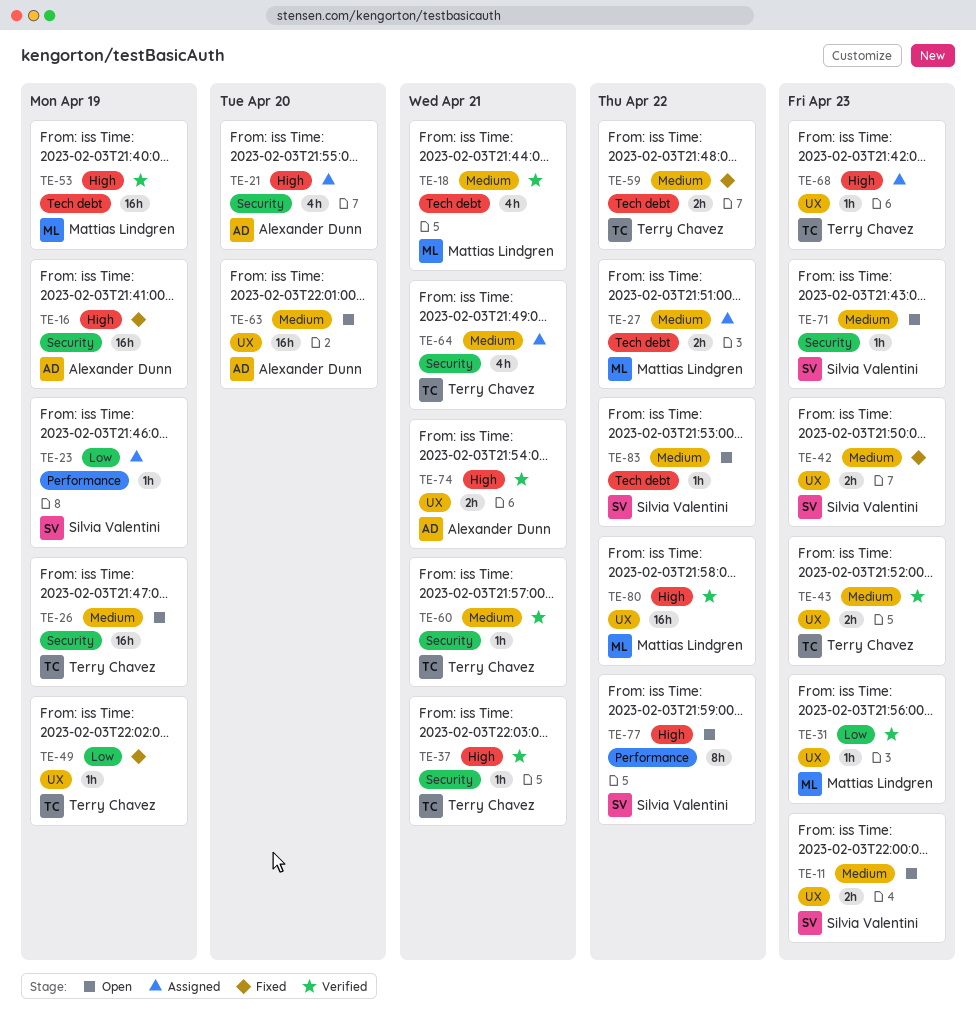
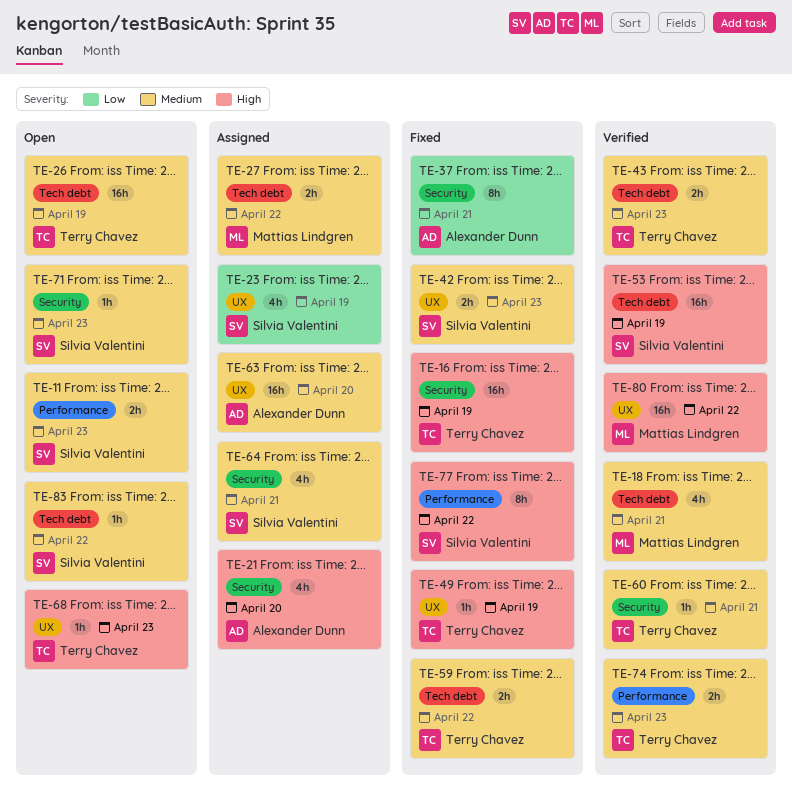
TE-11, label: UX -> Performance
TE-16, owner: Alexander Dunn -> Terry Chavez
TE-23, label: Performance -> UX
TE-23, estimate: 1h -> 4h
TE-26, label: Security -> Tech debt
TE-31: present -> none
TE-37, status: Verified -> Fixed
TE-37, owner: Terry Chavez -> Alexander Dunn
TE-37, priority: High -> Low
TE-37, estimate: 1h -> 8h
TE-43, label: UX -> Tech debt
TE-49, priority: Low -> High
TE-53, owner: Mattias Lindgren -> Silvia Valentini
TE-63, status: Open -> Assigned
TE-64, owner: Terry Chavez -> Silvia Valentini
TE-68, status: Assigned -> Open
TE-74, owner: Alexander Dunn -> Terry Chavez
TE-74, priority: High -> Medium
TE-74, label: UX -> Performance
TE-74, due: Apr 21 -> Apr 23
TE-77, status: Open -> Fixed

